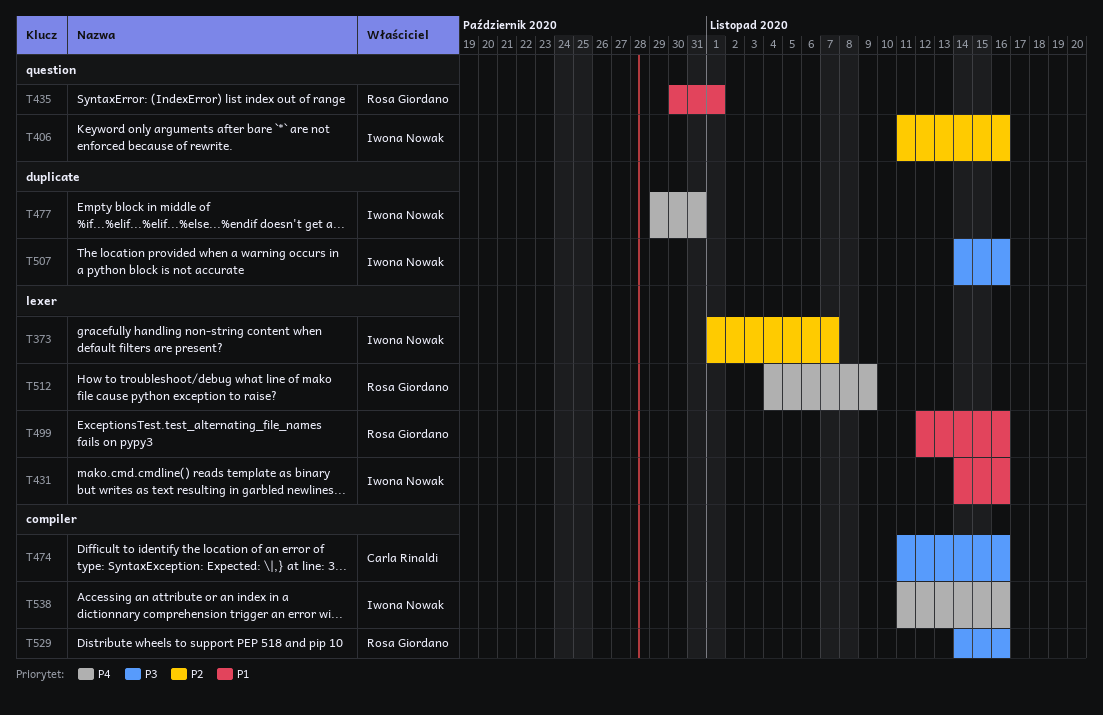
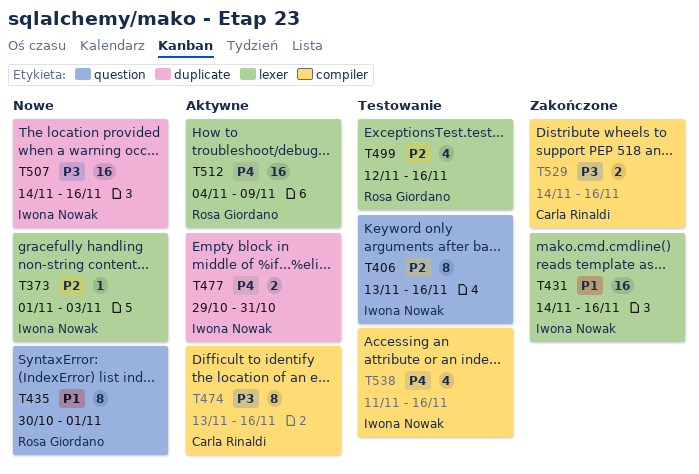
T373, due: Nov 7 -> Nov 3
T406, start: Nov 11 -> Nov 13
T474, start: Nov 11 -> Nov 13
T499, priority: P1 -> P2
T529, owner: Rosa Giordano -> Carla Rinaldi

